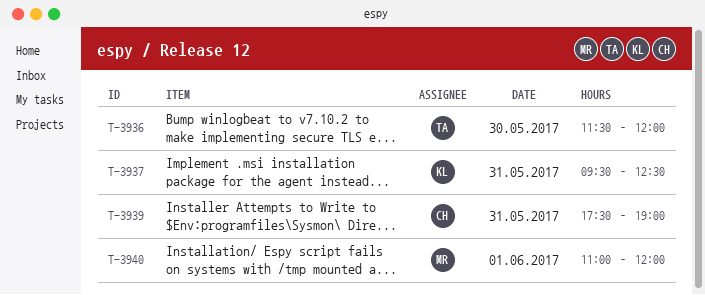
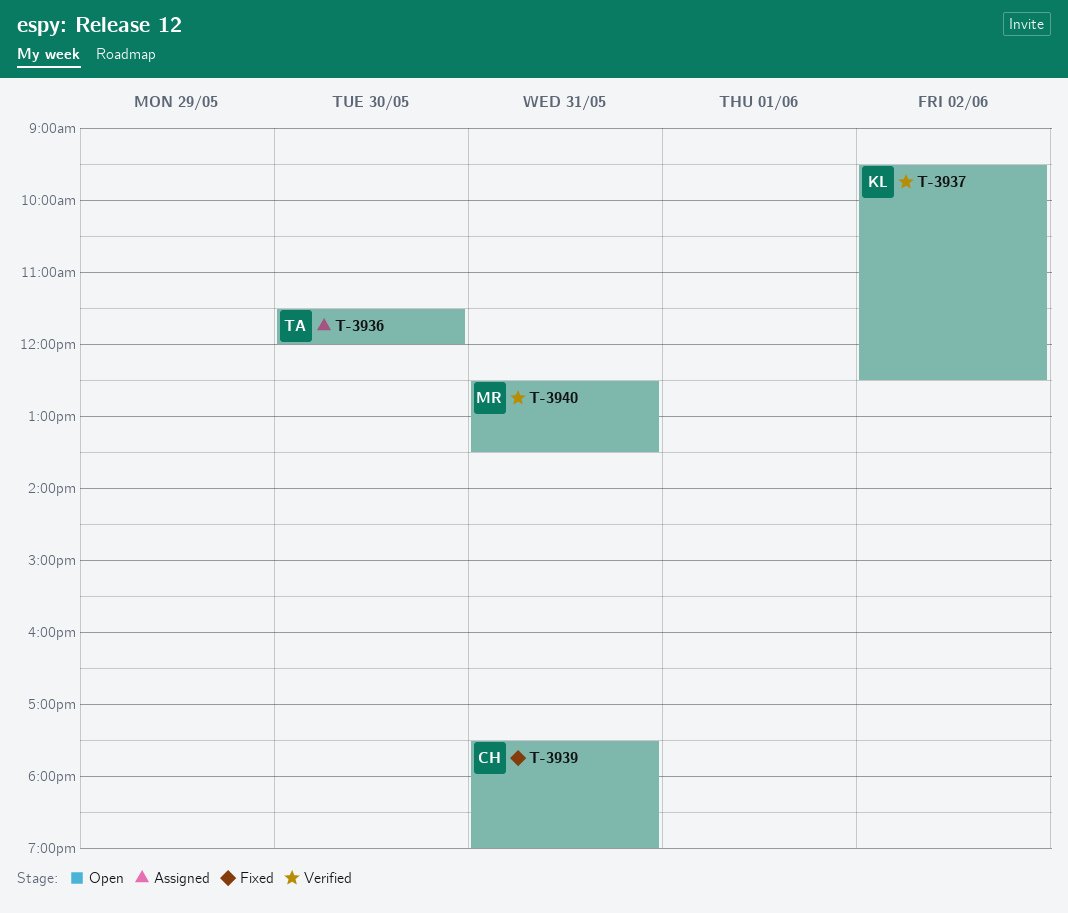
T-3937, day: May 31 -> Jun 2
T-3940, day: Jun 1 -> May 31
T-3940, begins: 11:00 -> 12:30
T-3940, ends: 12:00 -> 13:30

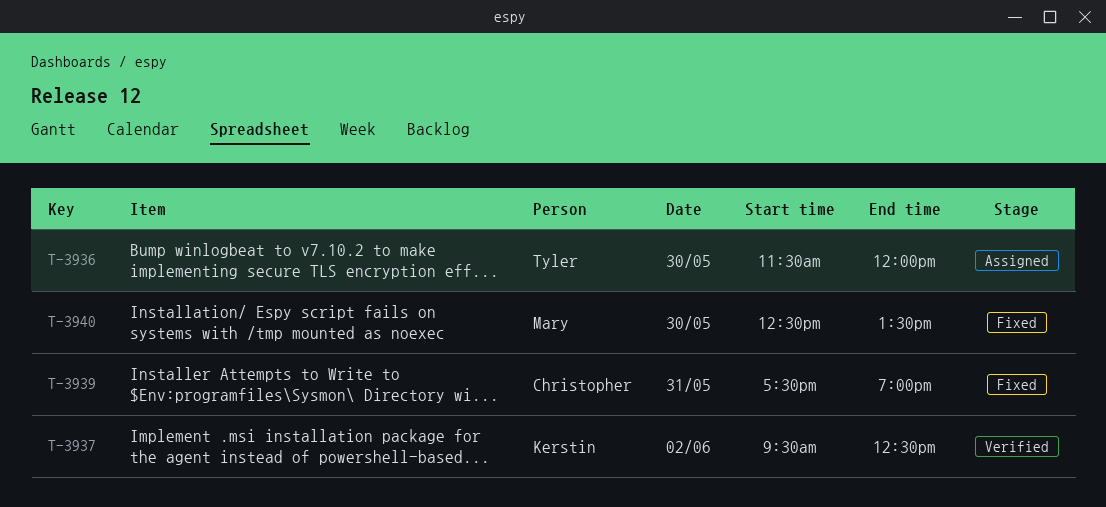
T-3940, status: Verified -> Fixed
T-3940, day: May 31 -> May 30

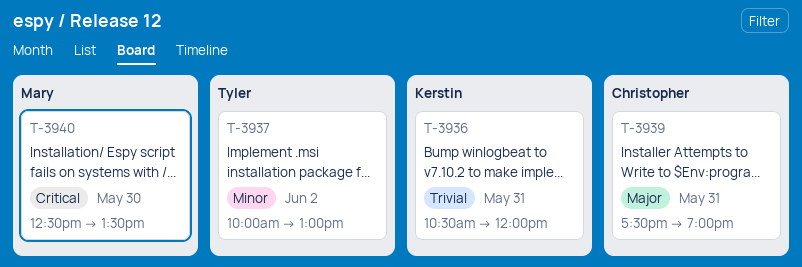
T-3936, owner: Tyler -> Kerstin
T-3936, day: May 30 -> May 31
T-3936, begins: 11:30 -> 10:30
T-3937, owner: Kerstin -> Tyler
T-3937, begins: 09:30 -> 10:00
T-3937, ends: 12:30 -> 13:00

